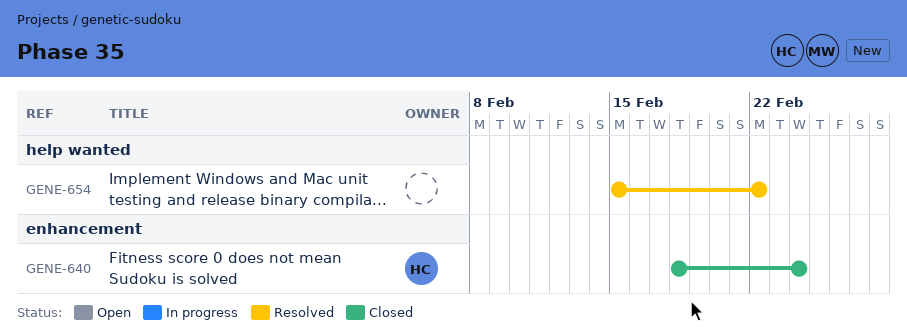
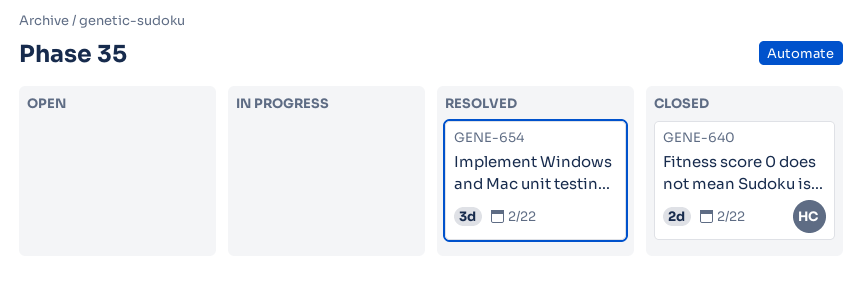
GENE-640, due: Feb 24 -> Feb 22

